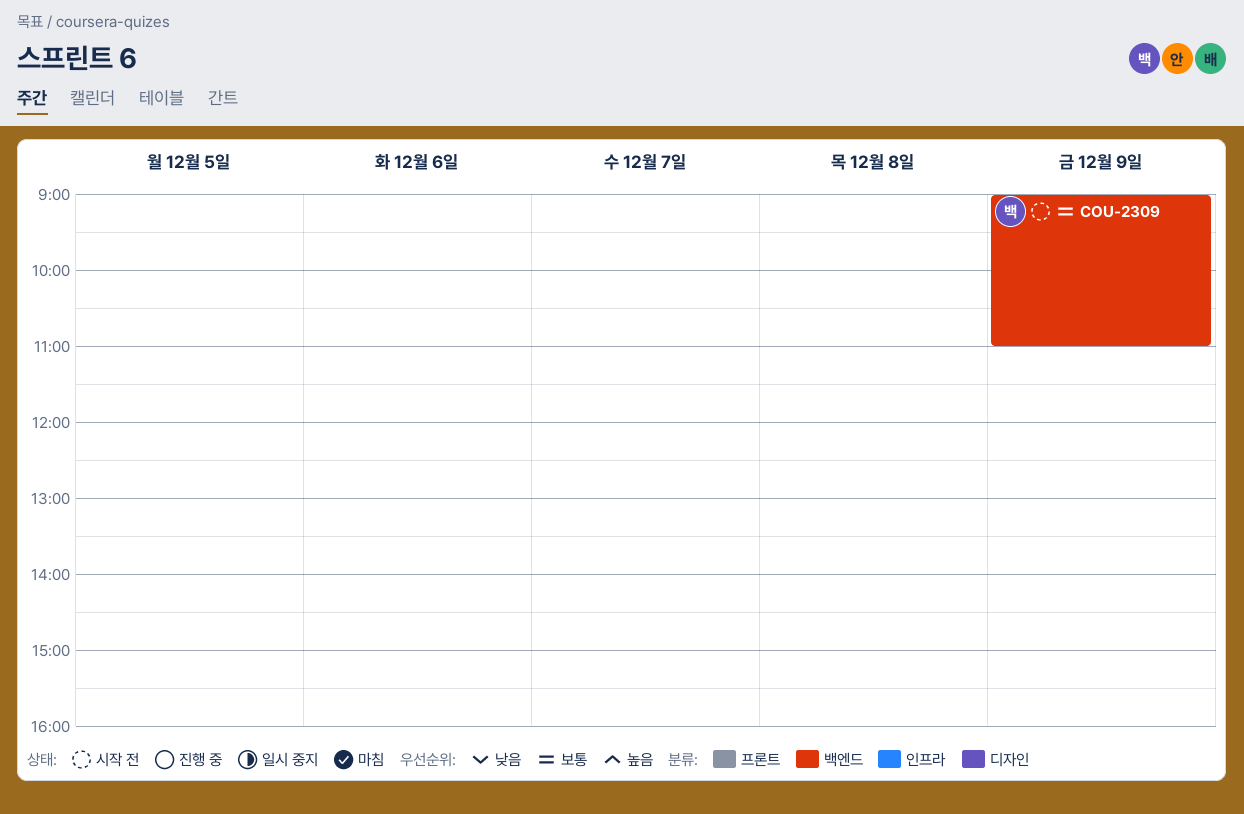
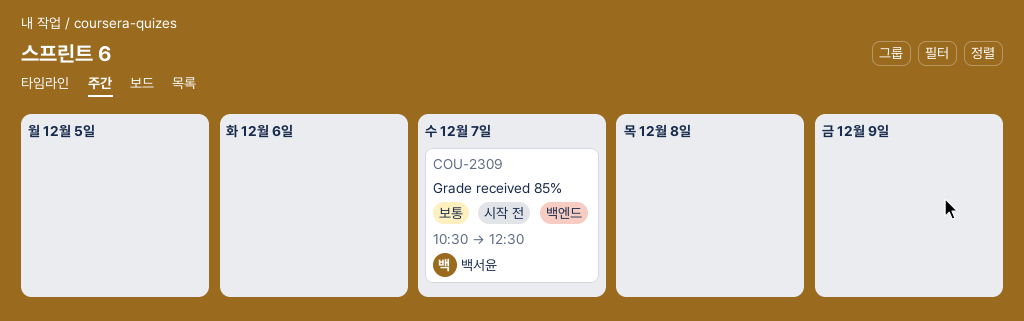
COU-2309, day: Dec 9 -> Dec 7
COU-2309, begins: 09:00 -> 10:30
COU-2309, ends: 11:00 -> 12:30

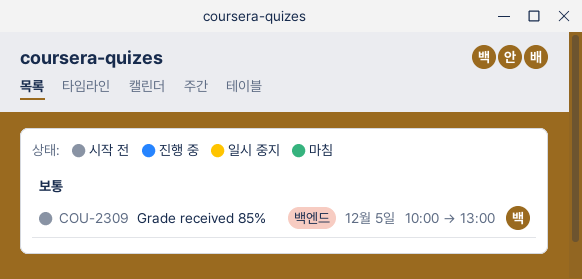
COU-2309, day: Dec 7 -> Dec 5
COU-2309, begins: 10:30 -> 10:00
COU-2309, ends: 12:30 -> 13:00

